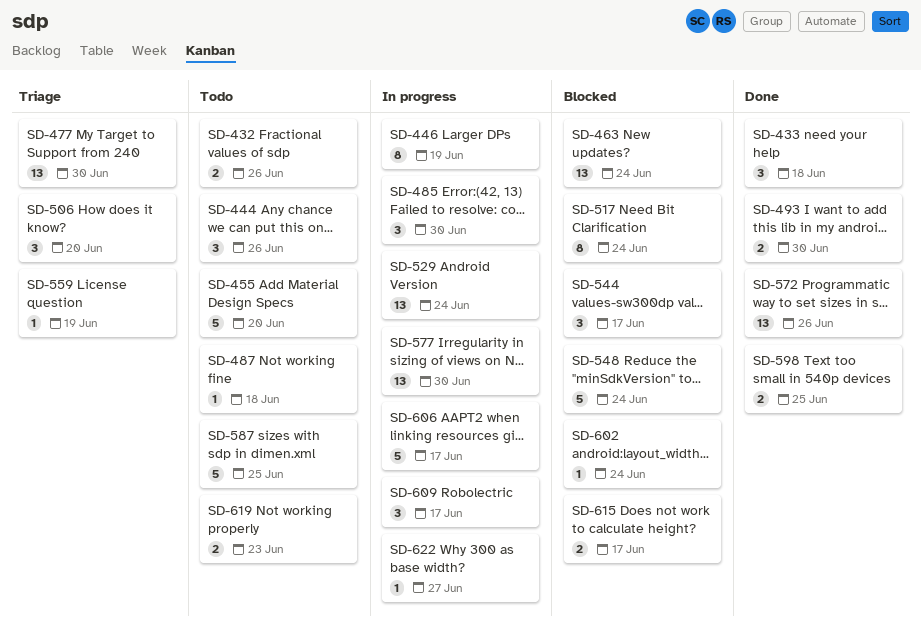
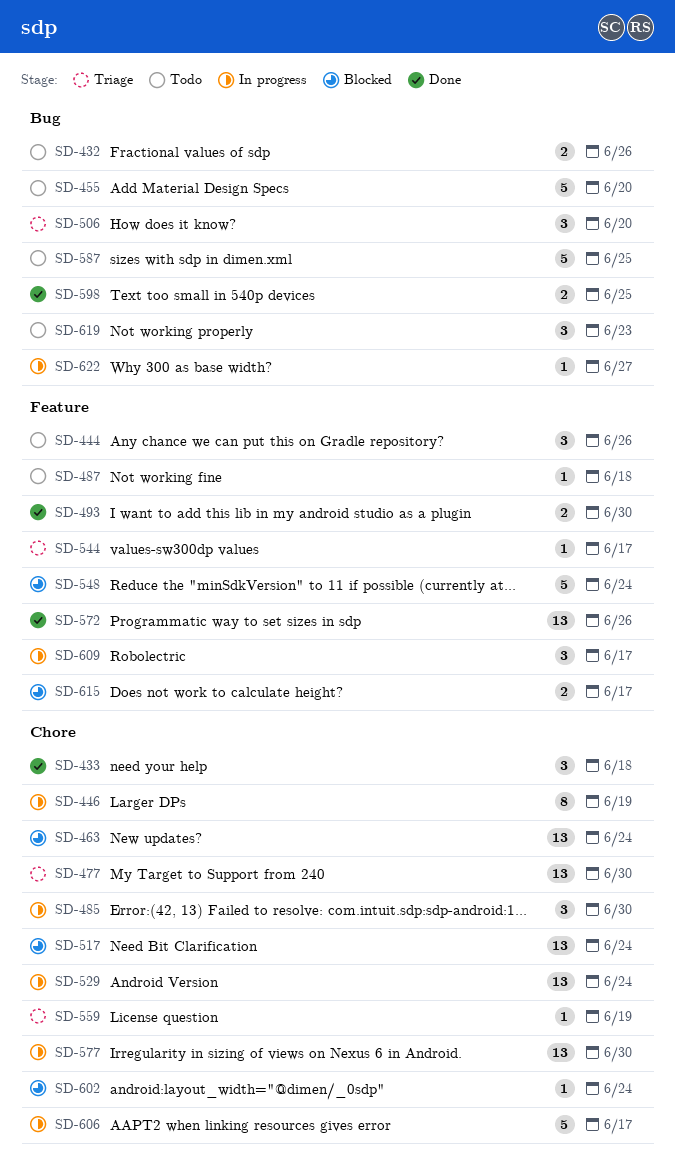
SD-517, estimate: 8 -> 13
SD-544, status: Blocked -> Triage
SD-544, estimate: 3 -> 1
SD-619, estimate: 2 -> 3

